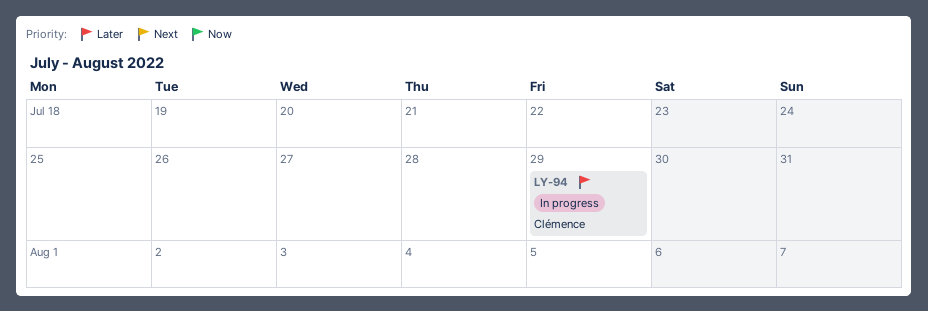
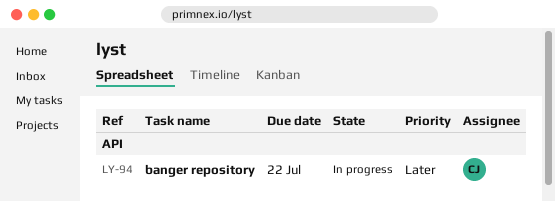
LY-94, due: Jul 29 -> Jul 22

